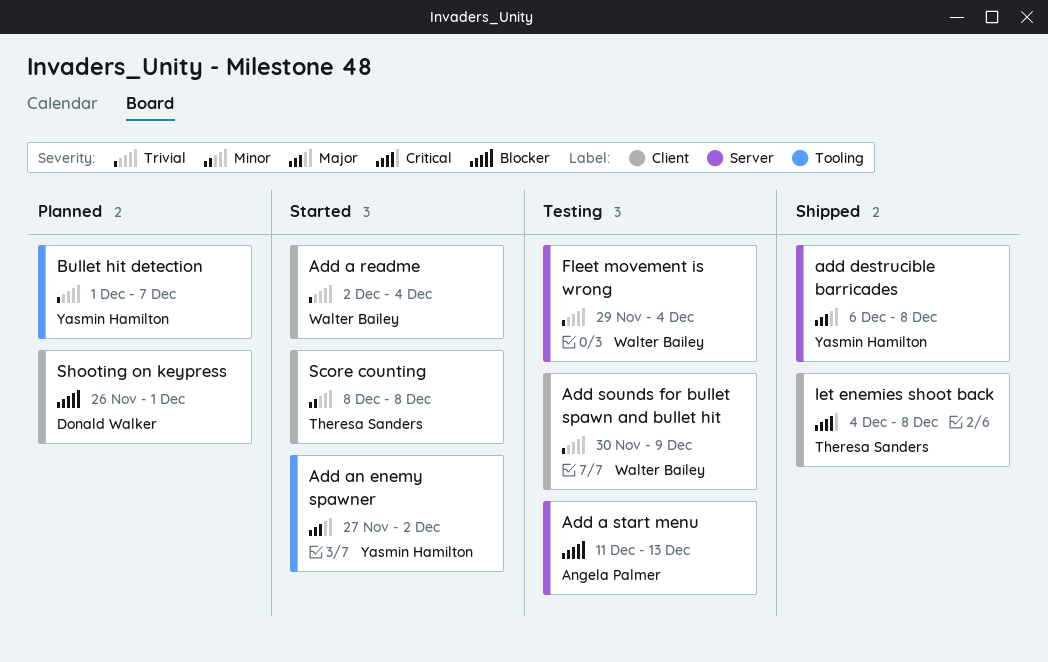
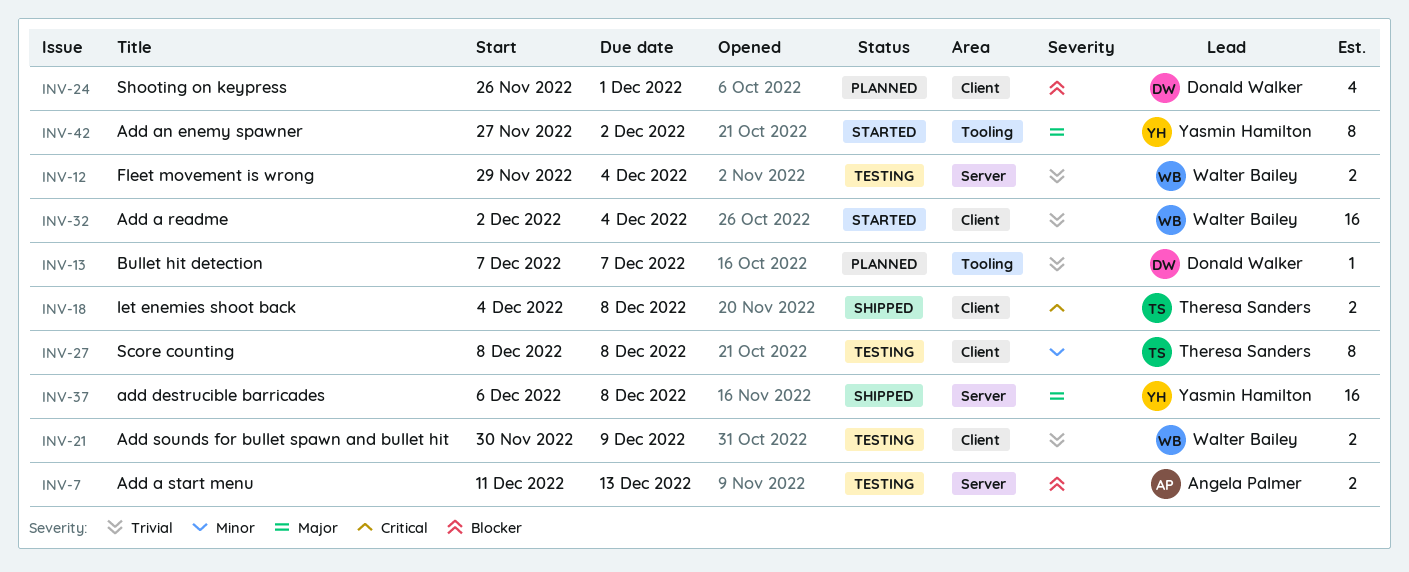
Bullet hit detection, owner: Yasmin Hamilton -> Donald Walker
Bullet hit detection, start: Dec 1 -> Dec 7
Score counting, status: Started -> Testing

